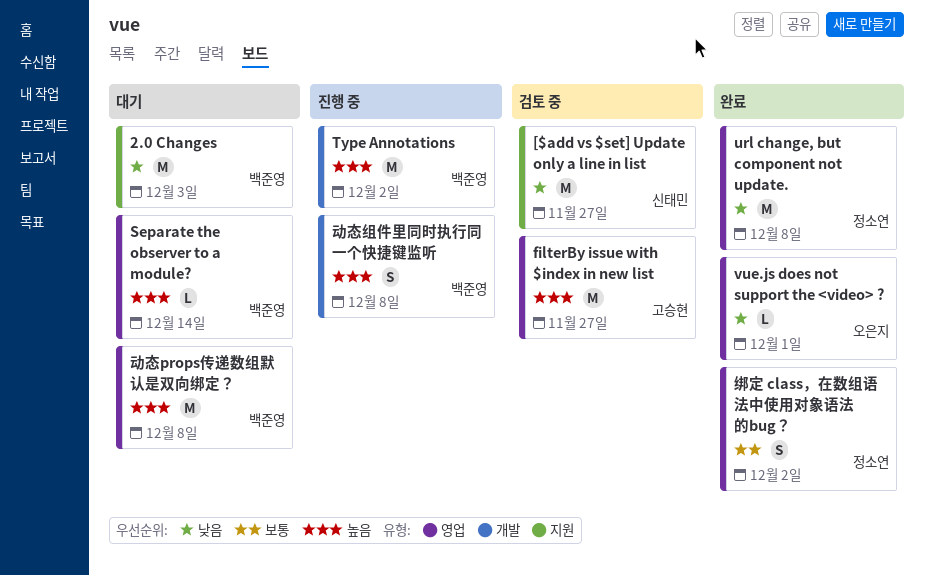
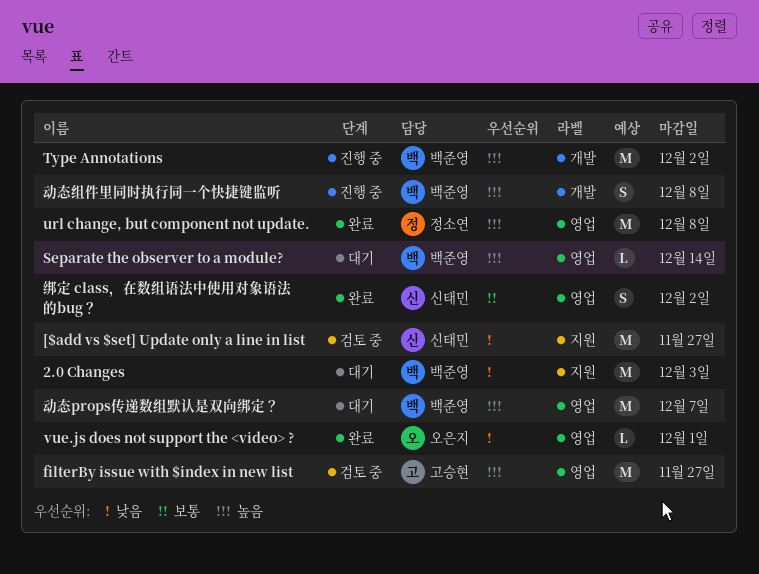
url change, but component not update., priority: 낮음 -> 높음
动态props传递数组默认是双向绑定？, due: Dec 8 -> Dec 7
绑定 class，在数组语法中使用对象语法的bug？, owner: 정소연 -> 신태민

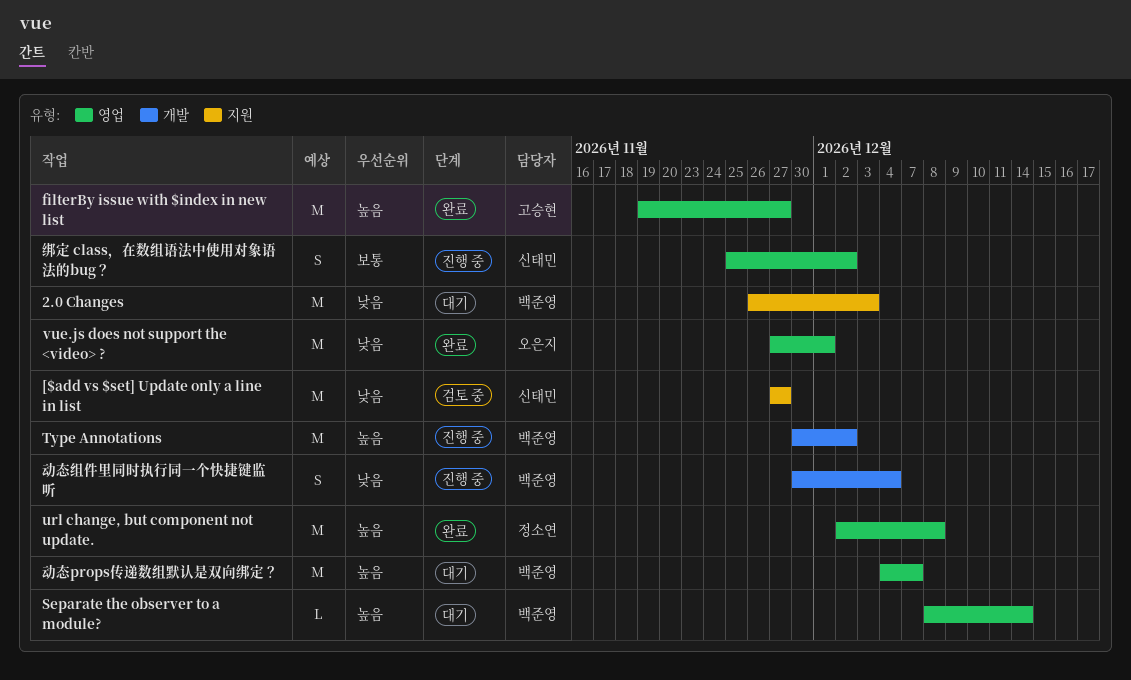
filterBy issue with $index in new list, status: 검토 중 -> 완료
vue.js does not support the <video> ?, estimate: L -> M
动态组件里同时执行同一个快捷键监听, priority: 높음 -> 낮음
动态组件里同时执行同一个快捷键监听, due: Dec 8 -> Dec 4
绑定 class，在数组语法中使用对象语法的bug？, status: 완료 -> 진행 중

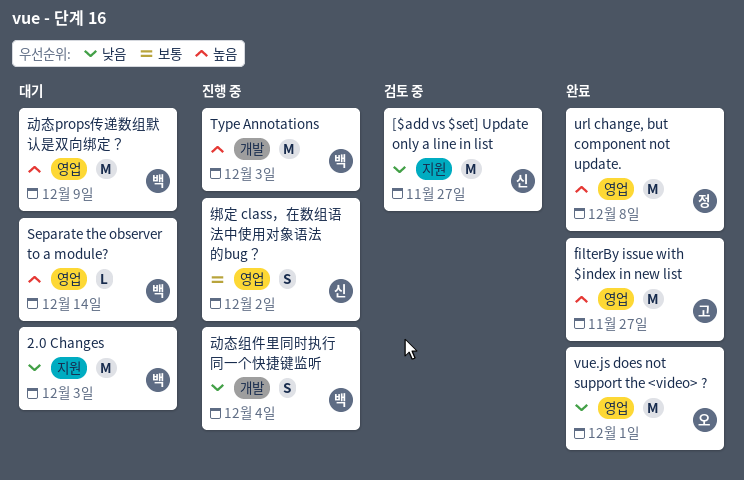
Type Annotations, due: Dec 2 -> Dec 3
动态props传递数组默认是双向绑定？, due: Dec 7 -> Dec 9

